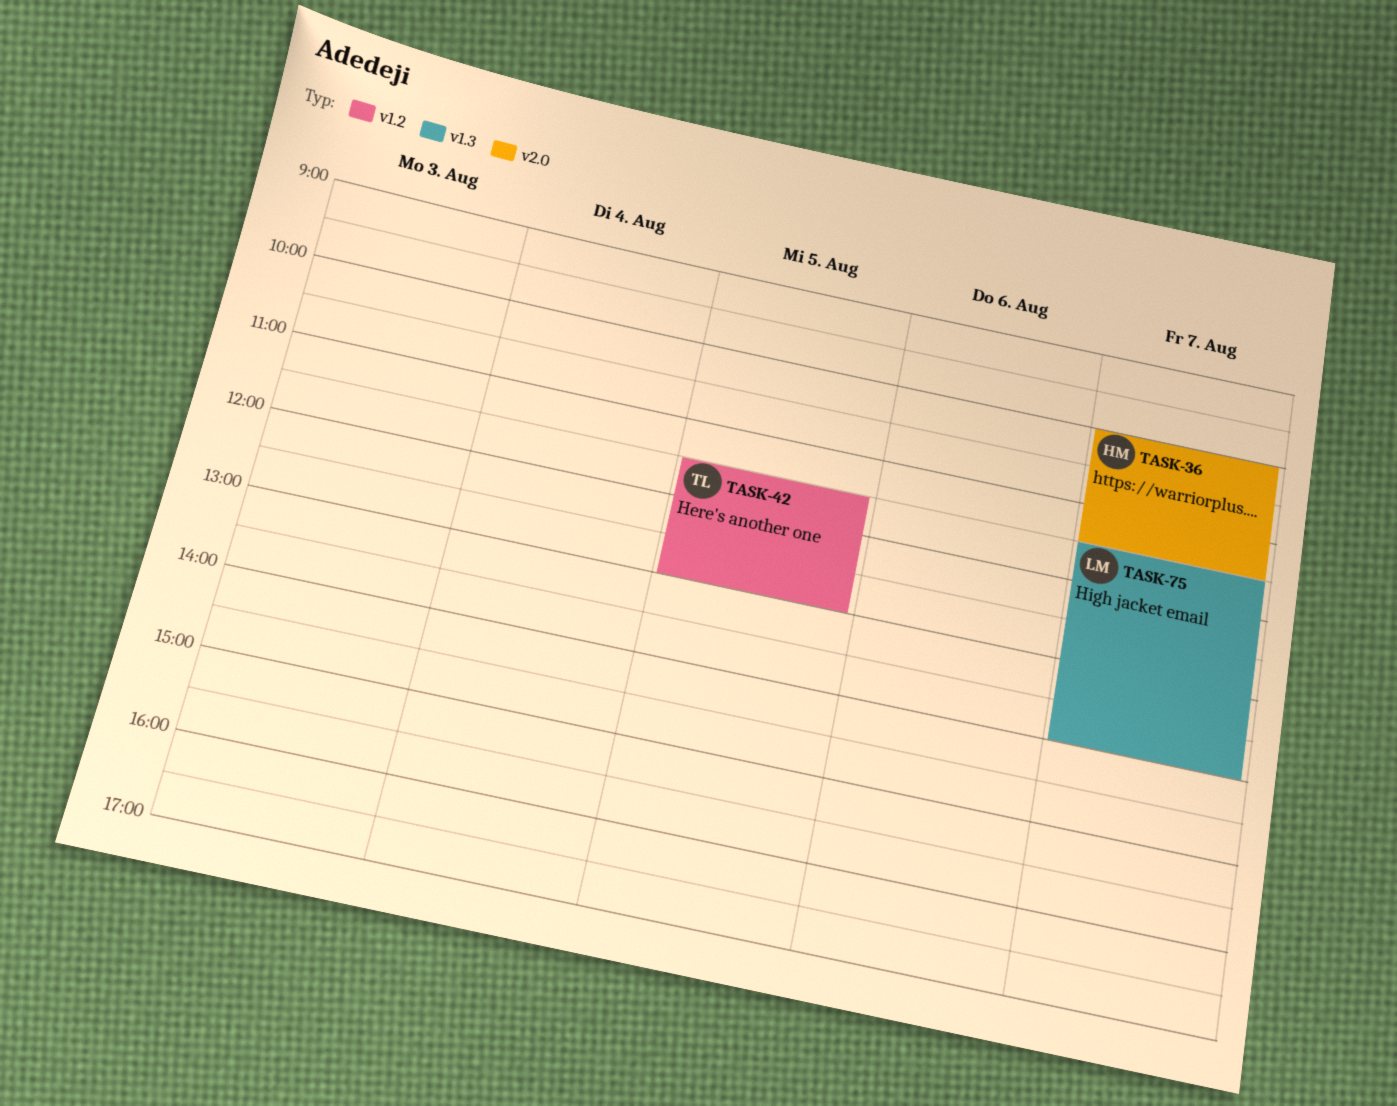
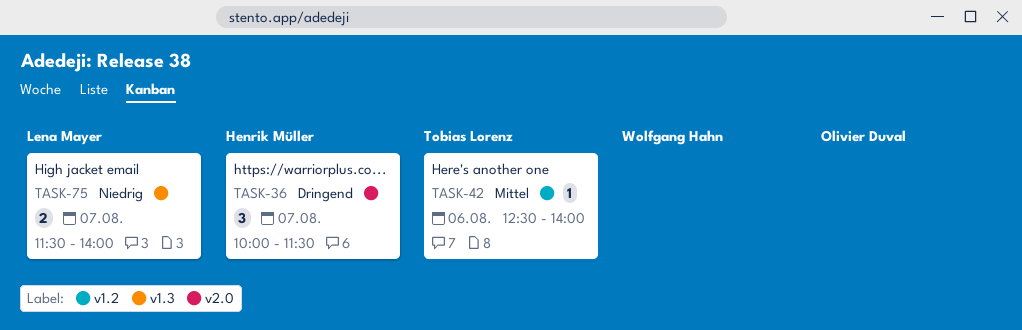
TASK-42, day: Aug 5 -> Aug 6
TASK-42, begins: 11:30 -> 12:30
TASK-42, ends: 13:00 -> 14:00

